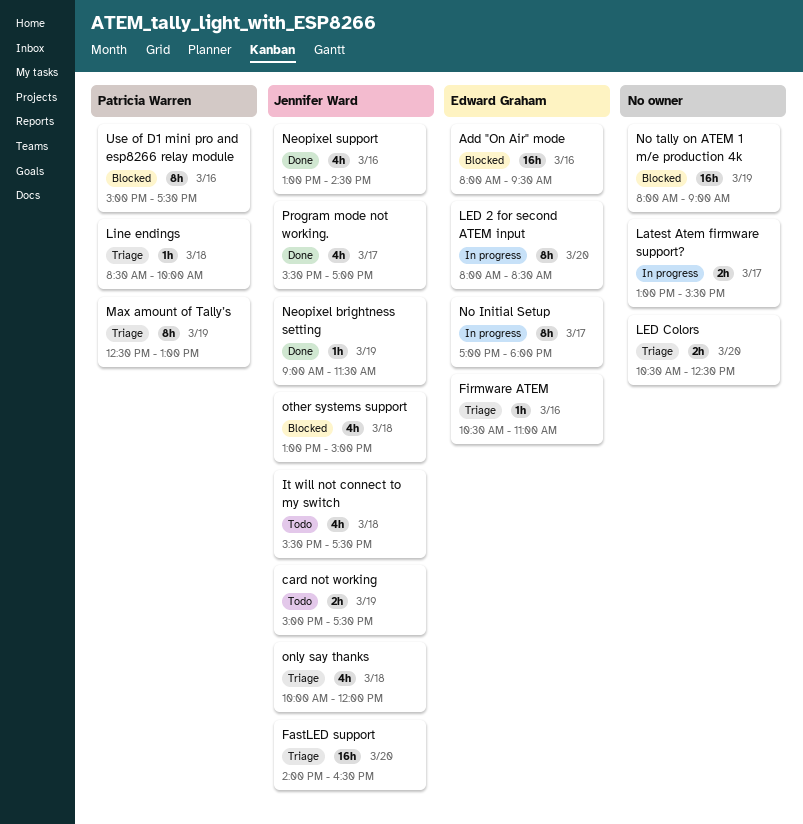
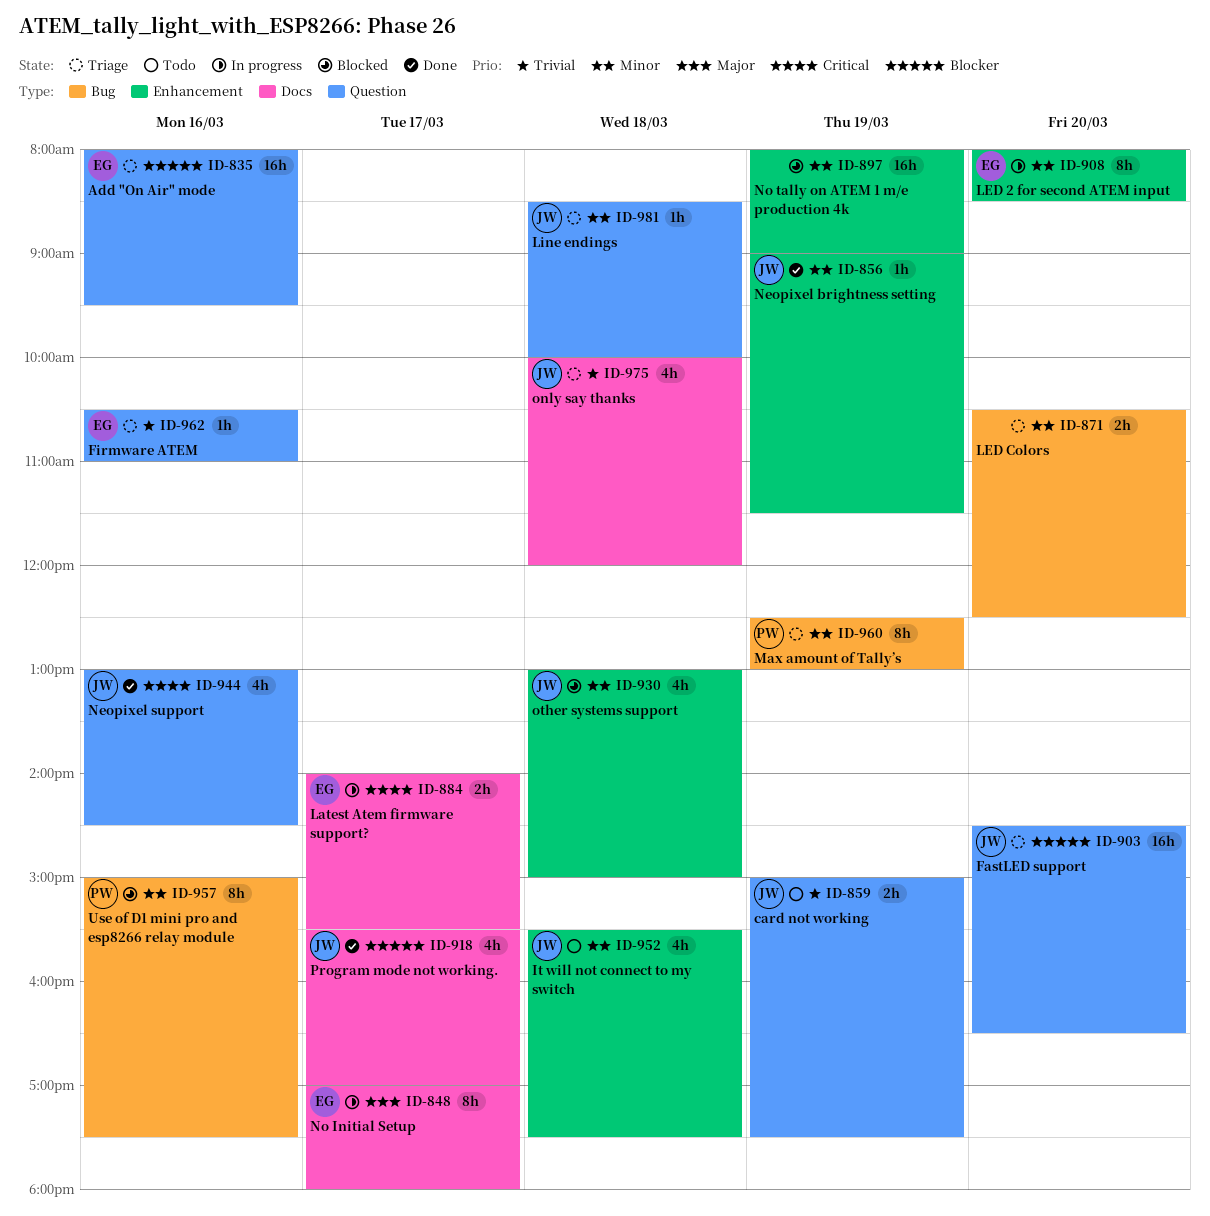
Add "On Air" mode, status: Blocked -> Triage
FastLED support, begins: 14:00 -> 14:30
Latest Atem firmware support?, owner: none -> Edward Graham
Latest Atem firmware support?, begins: 13:00 -> 14:00
Line endings, owner: Patricia Warren -> Jennifer Ward

